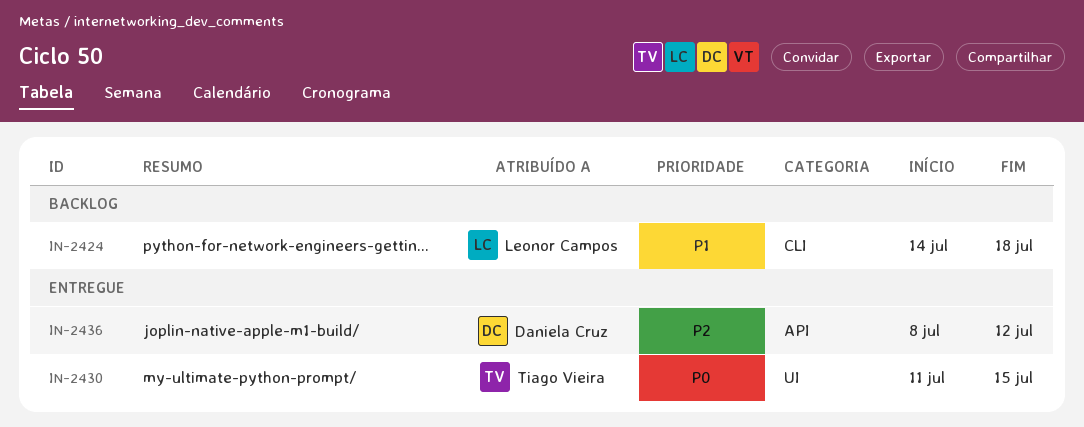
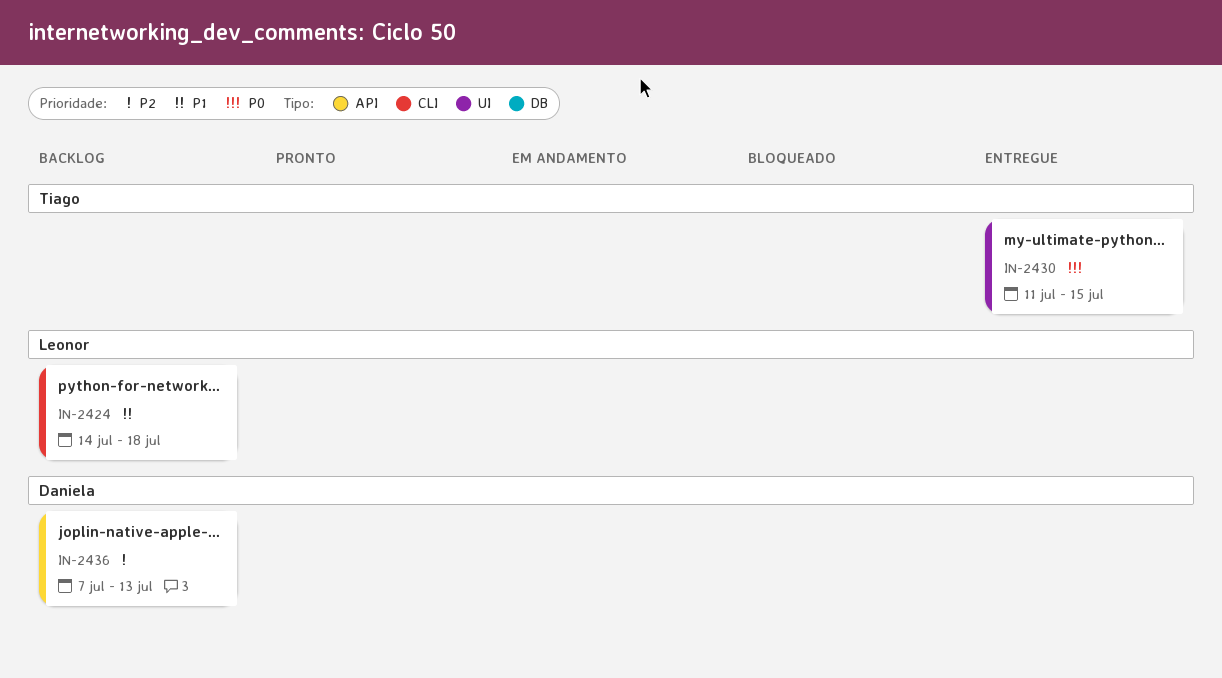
IN-2436, status: Entregue -> Backlog
IN-2436, start: Jul 8 -> Jul 7
IN-2436, due: Jul 12 -> Jul 13

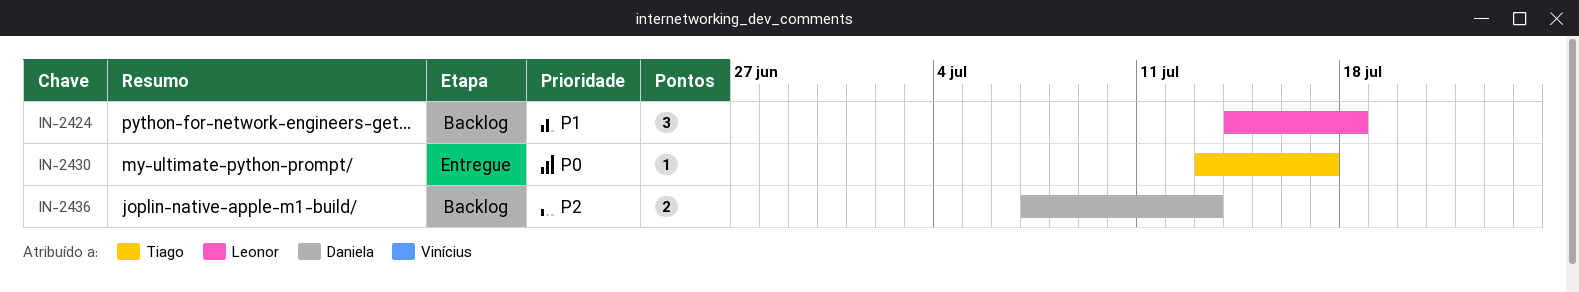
IN-2430, start: Jul 11 -> Jul 13
IN-2430, due: Jul 15 -> Jul 17

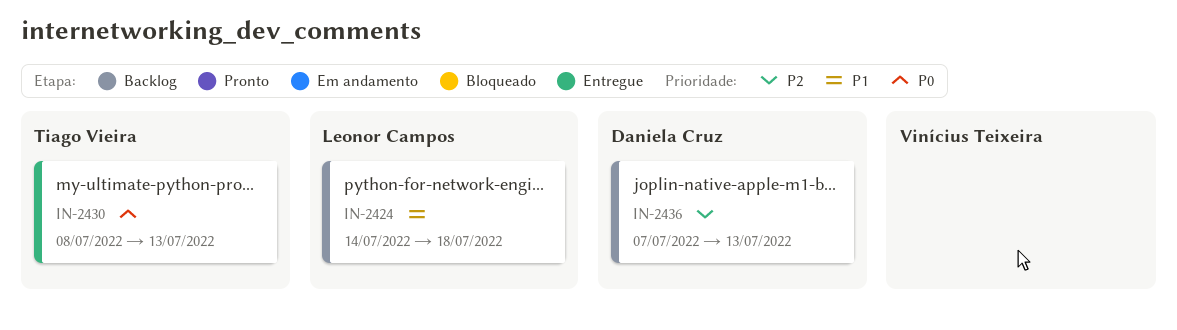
IN-2430, start: Jul 13 -> Jul 8
IN-2430, due: Jul 17 -> Jul 13

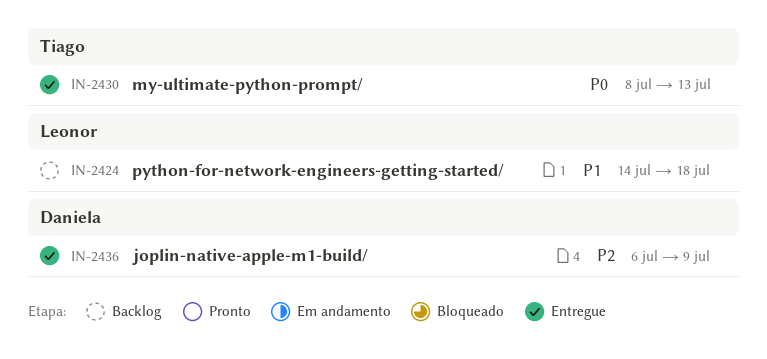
IN-2436, status: Backlog -> Entregue
IN-2436, start: Jul 7 -> Jul 6
IN-2436, due: Jul 13 -> Jul 9

